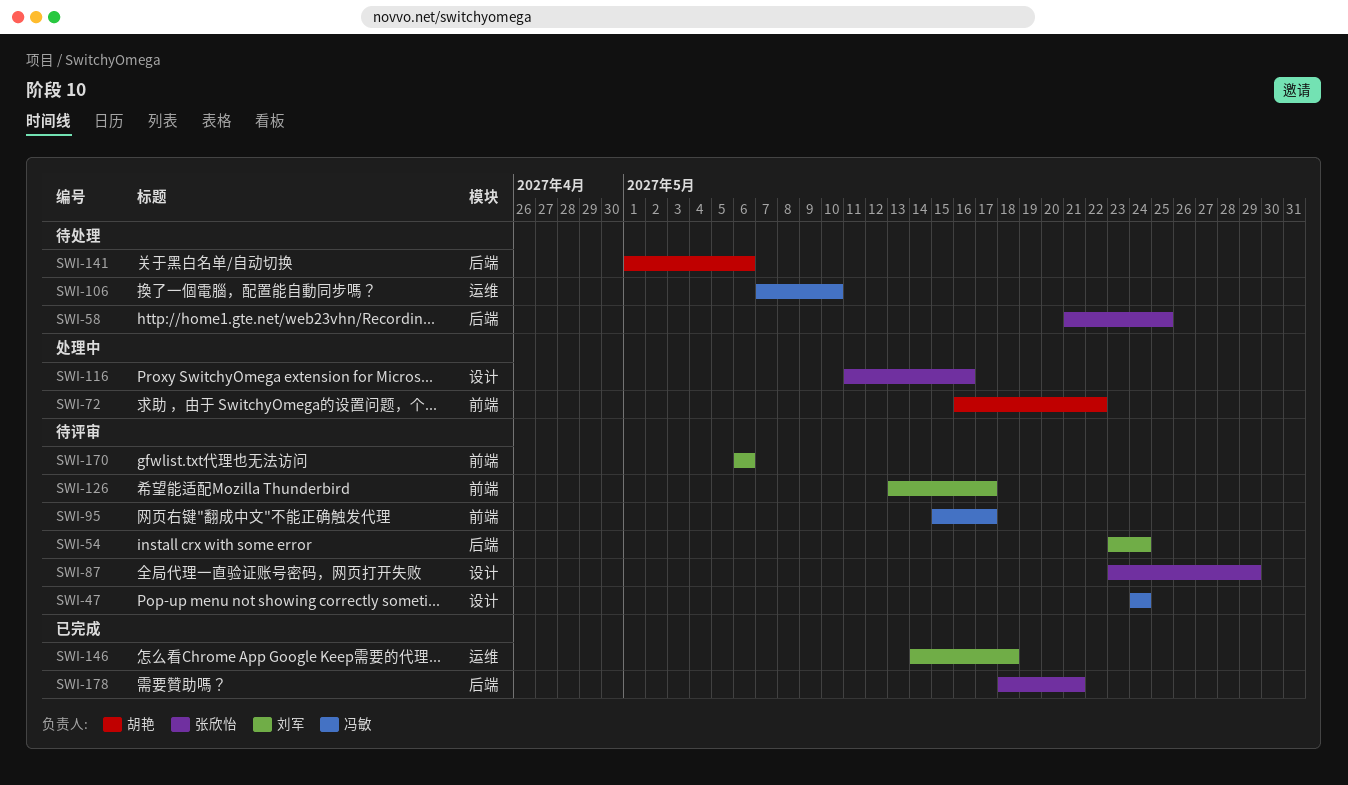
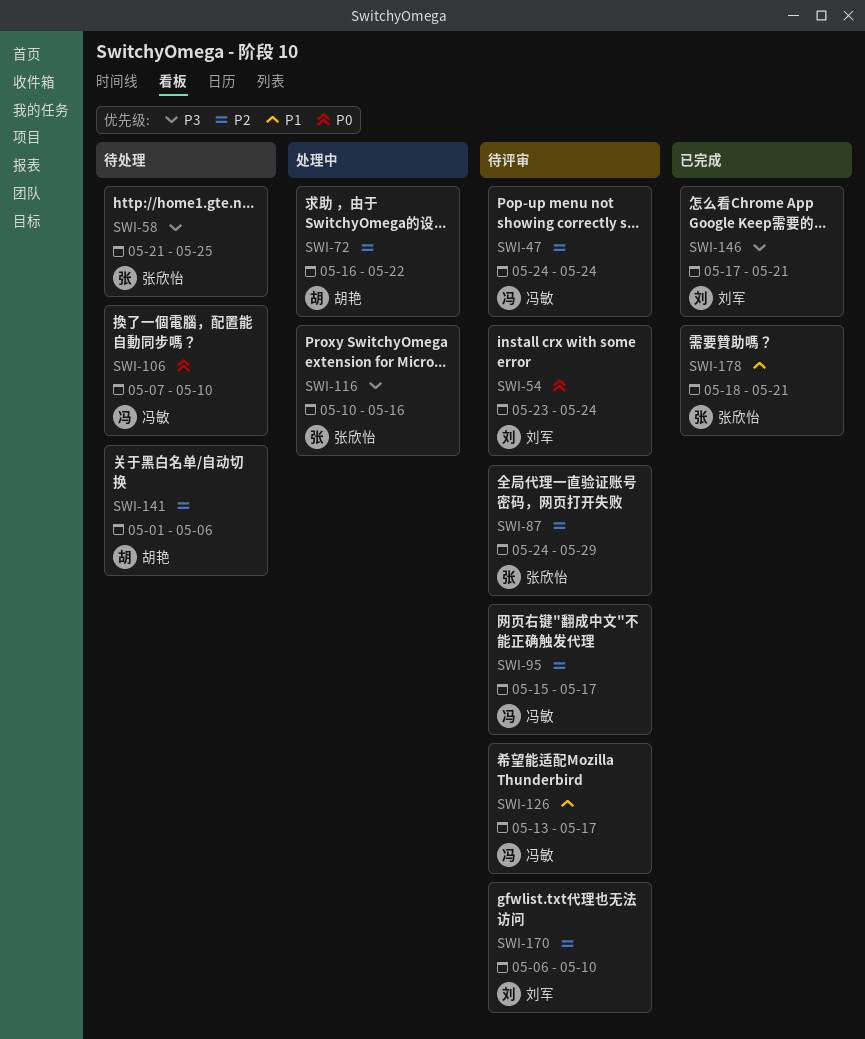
SWI-87, start: May 23 -> May 24
SWI-116, start: May 11 -> May 10
SWI-126, owner: 刘军 -> 冯敏
SWI-146, start: May 14 -> May 17
SWI-146, due: May 18 -> May 21
SWI-170, due: May 6 -> May 10

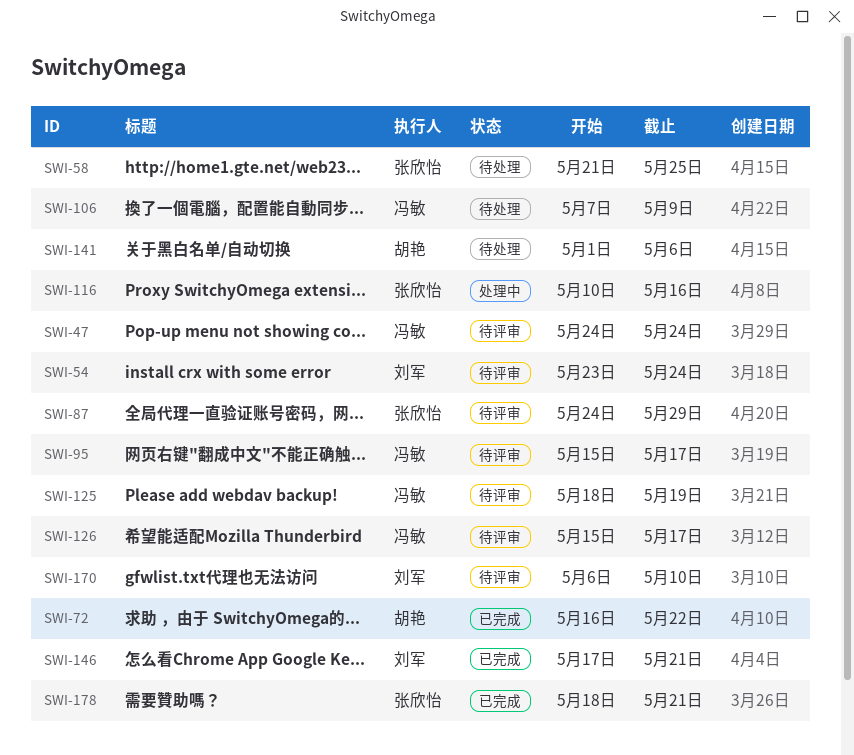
SWI-72, status: 处理中 -> 已完成
SWI-106, due: May 10 -> May 9
SWI-125: none -> present
SWI-126, start: May 13 -> May 15

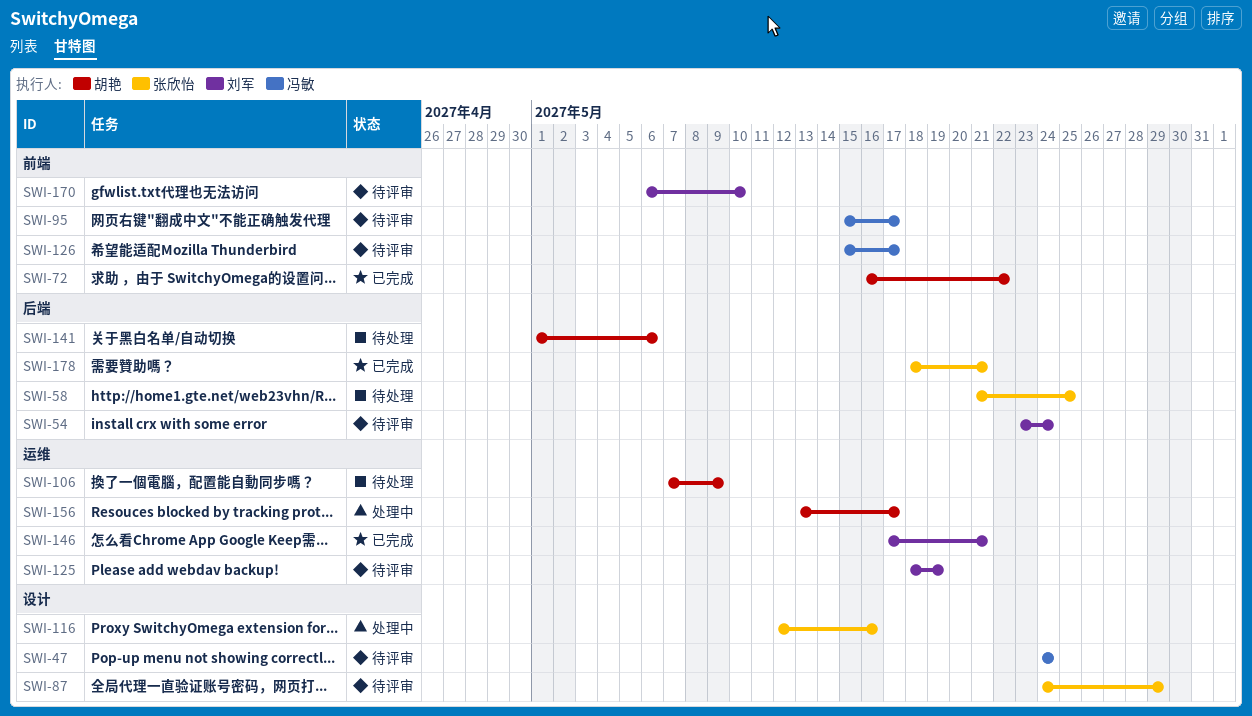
SWI-106, owner: 冯敏 -> 胡艳
SWI-116, start: May 10 -> May 12
SWI-125, owner: 冯敏 -> 刘军
SWI-156: none -> present

